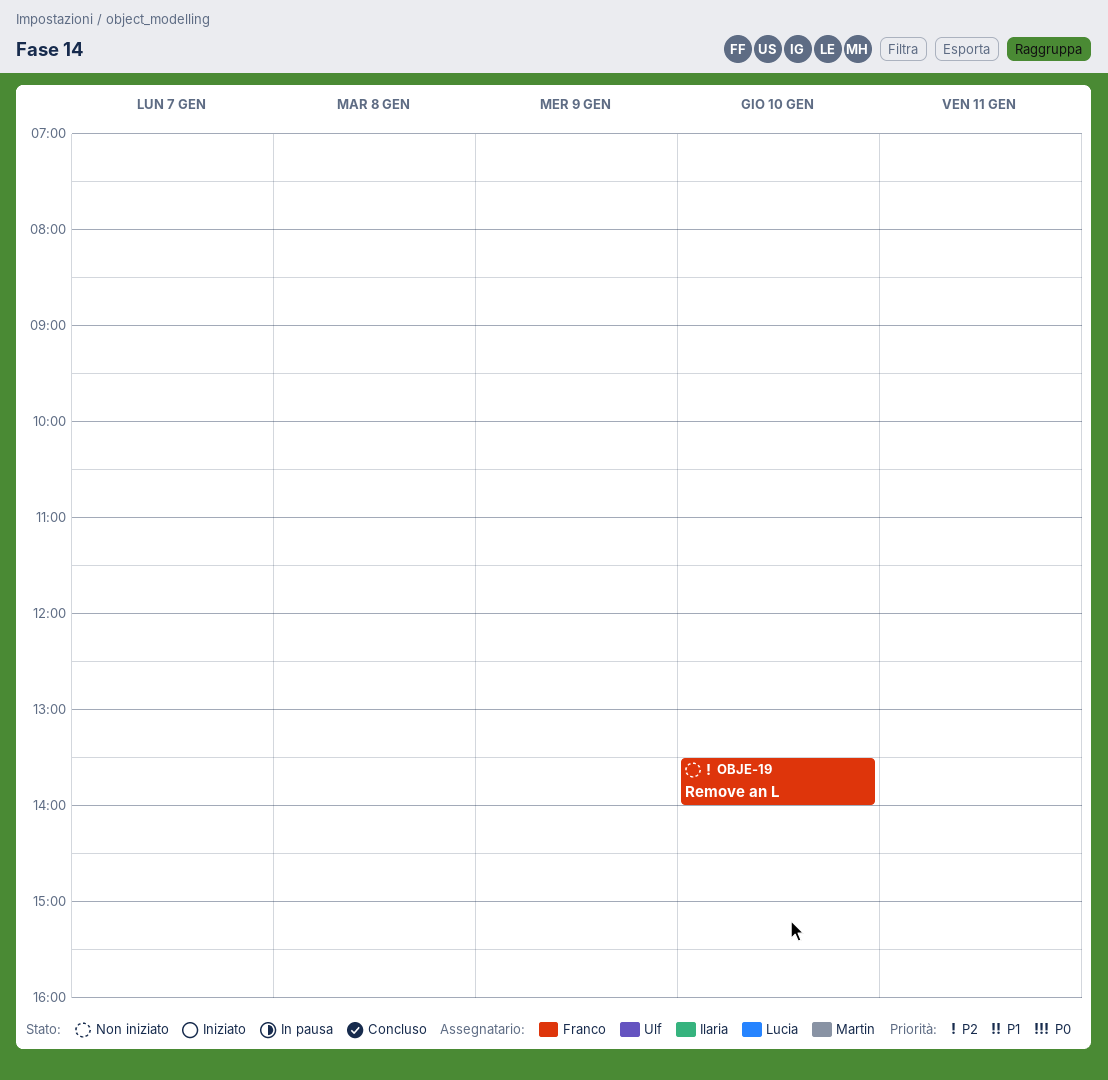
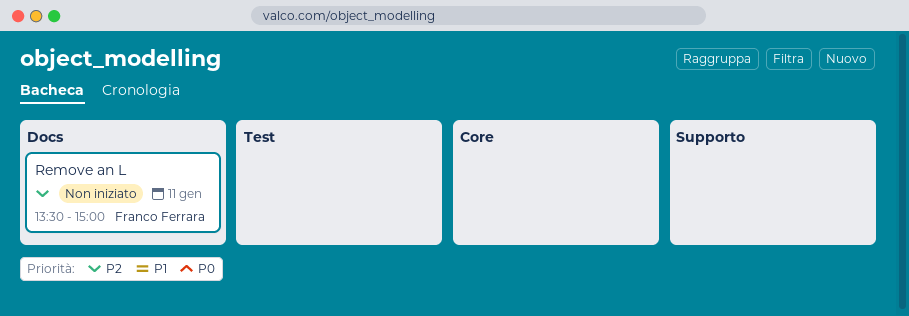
Remove an L, day: Jan 10 -> Jan 11
Remove an L, ends: 14:00 -> 15:00

